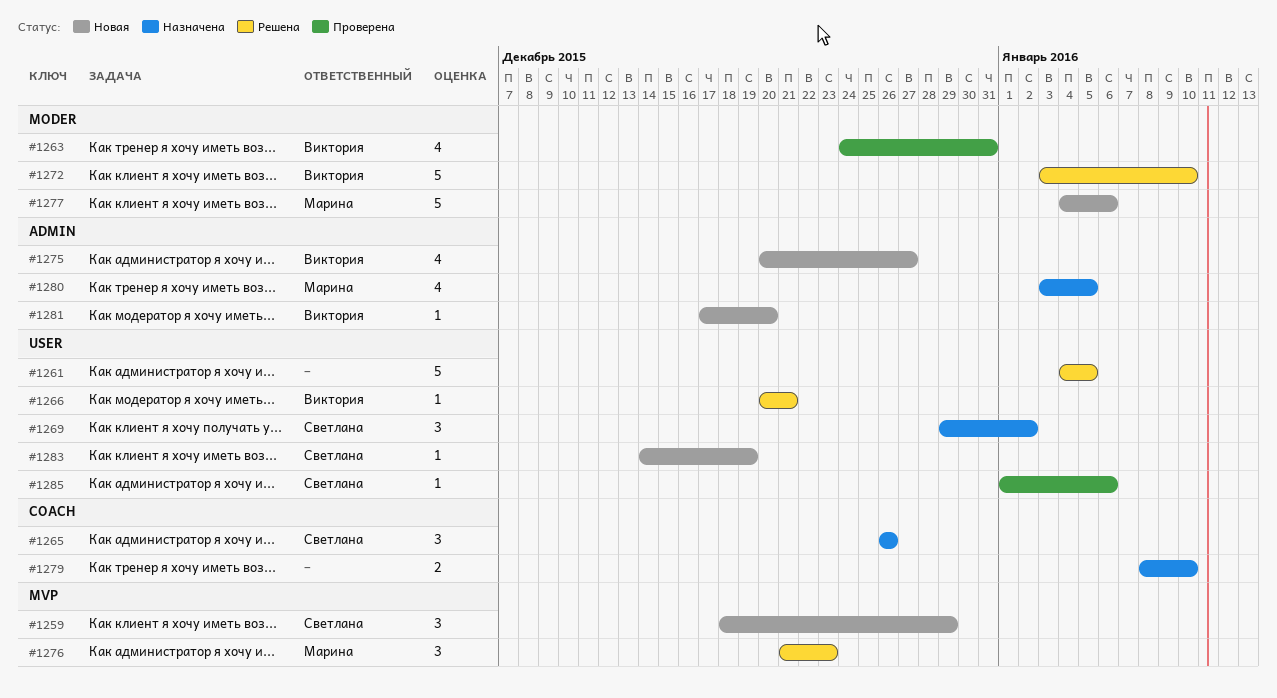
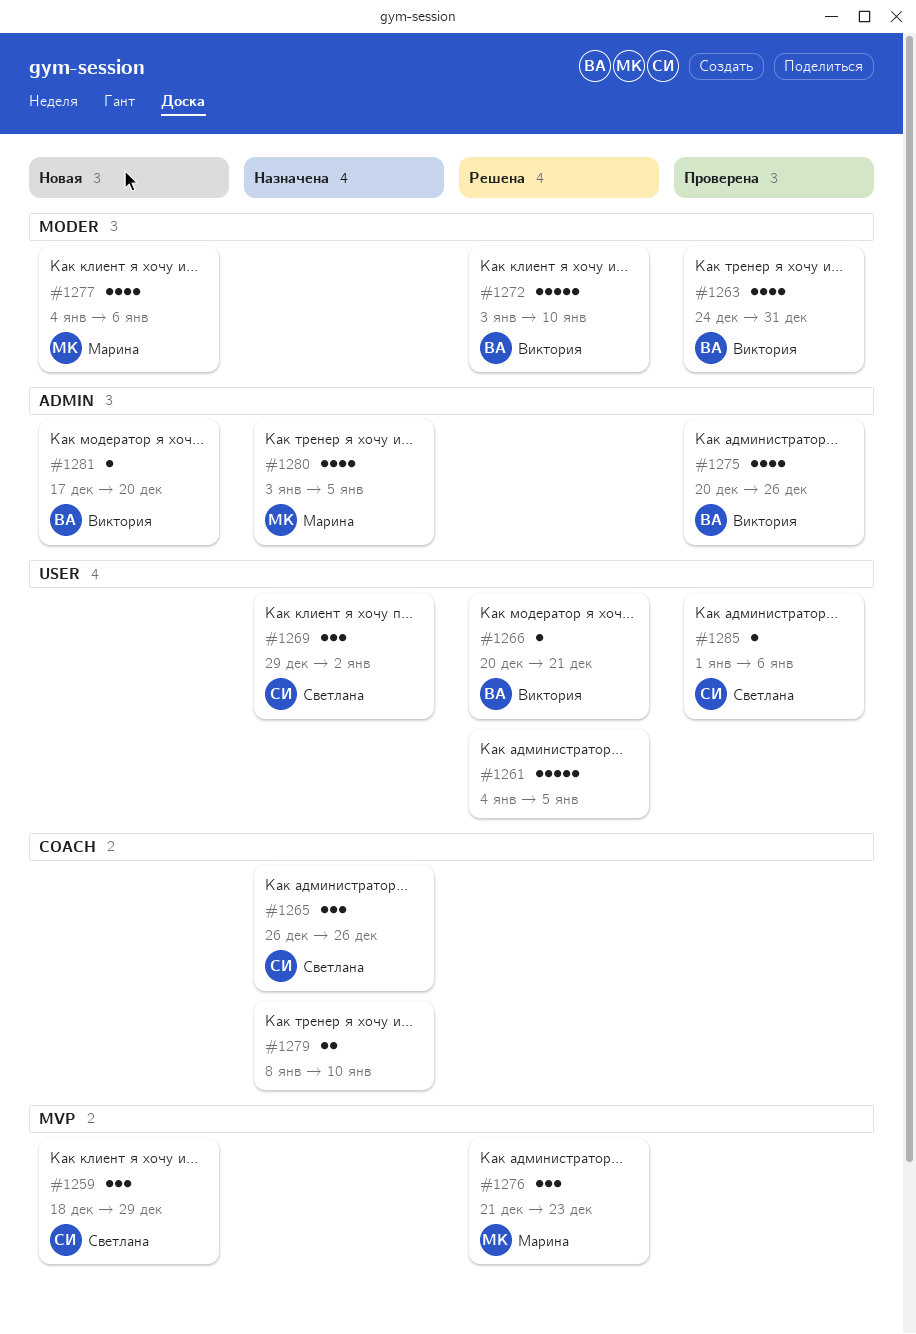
#1275, status: Новая -> Проверена
#1275, due: Dec 27 -> Dec 26
#1277, estimate: 5 -> 4
#1283: present -> none

